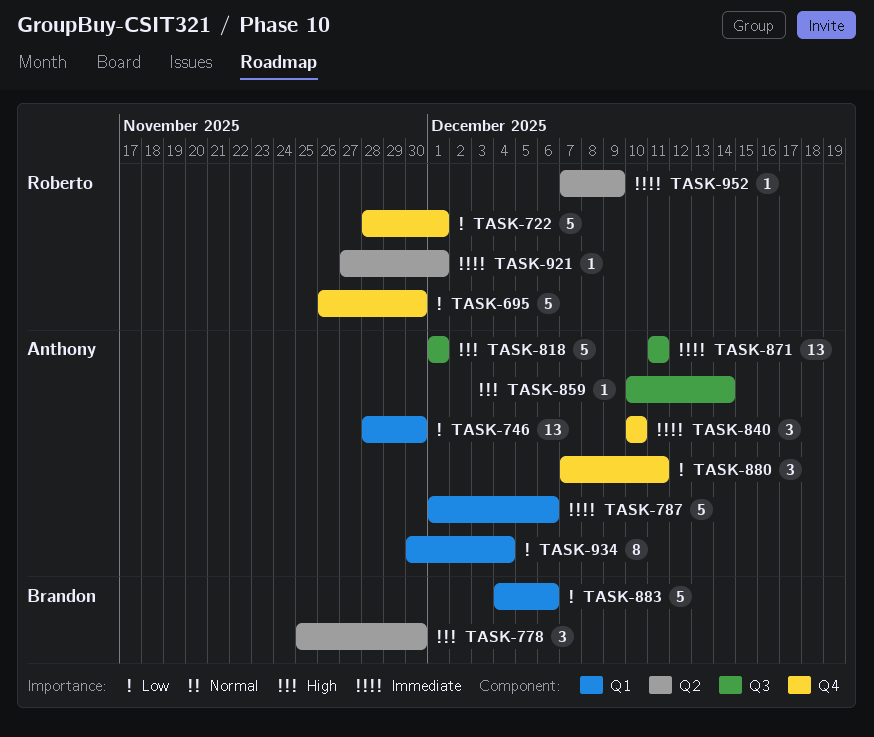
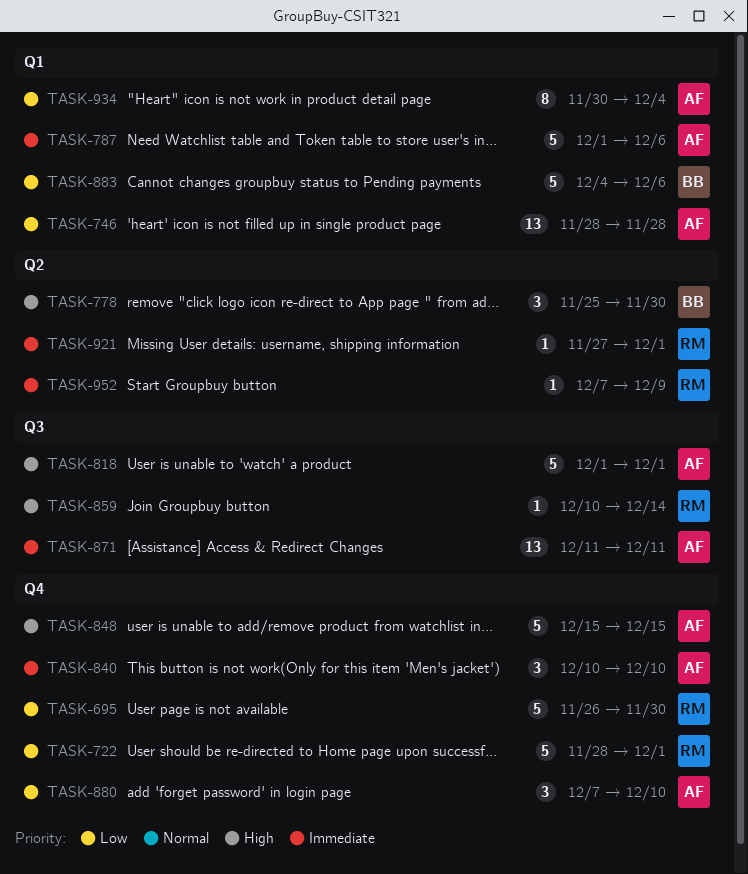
TASK-746, due: Nov 30 -> Nov 28
TASK-848: none -> present
TASK-859, owner: Anthony -> Roberto
TASK-880, due: Dec 11 -> Dec 10

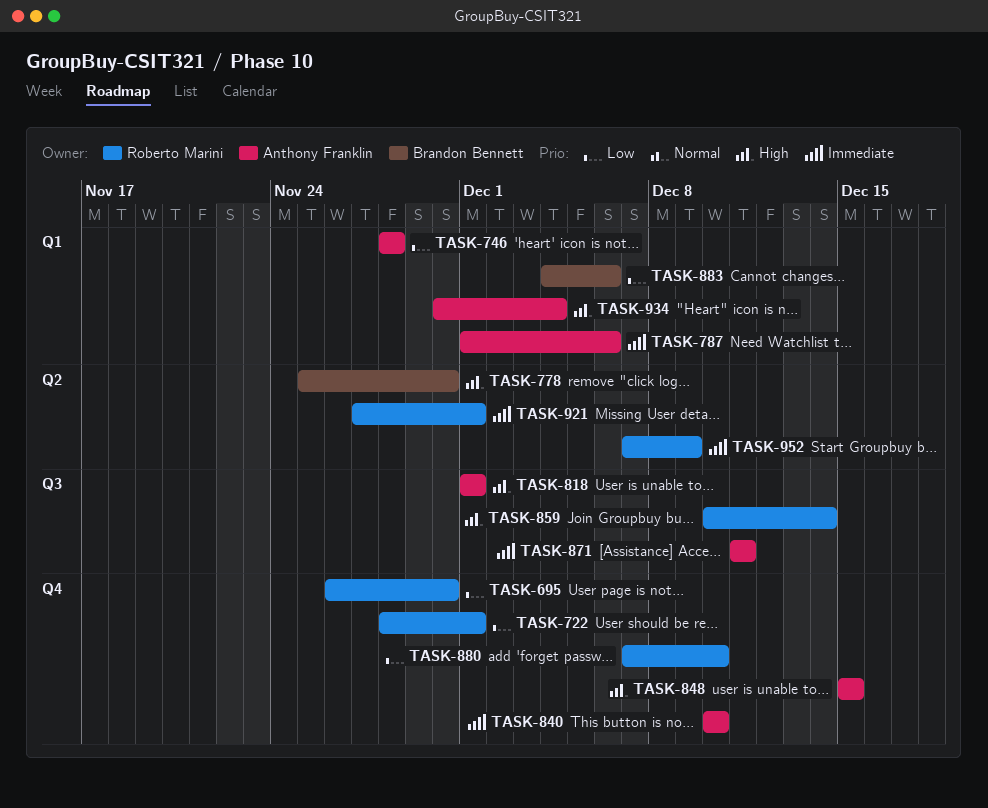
TASK-880, owner: Anthony Franklin -> Roberto Marini
TASK-934, priority: Low -> High

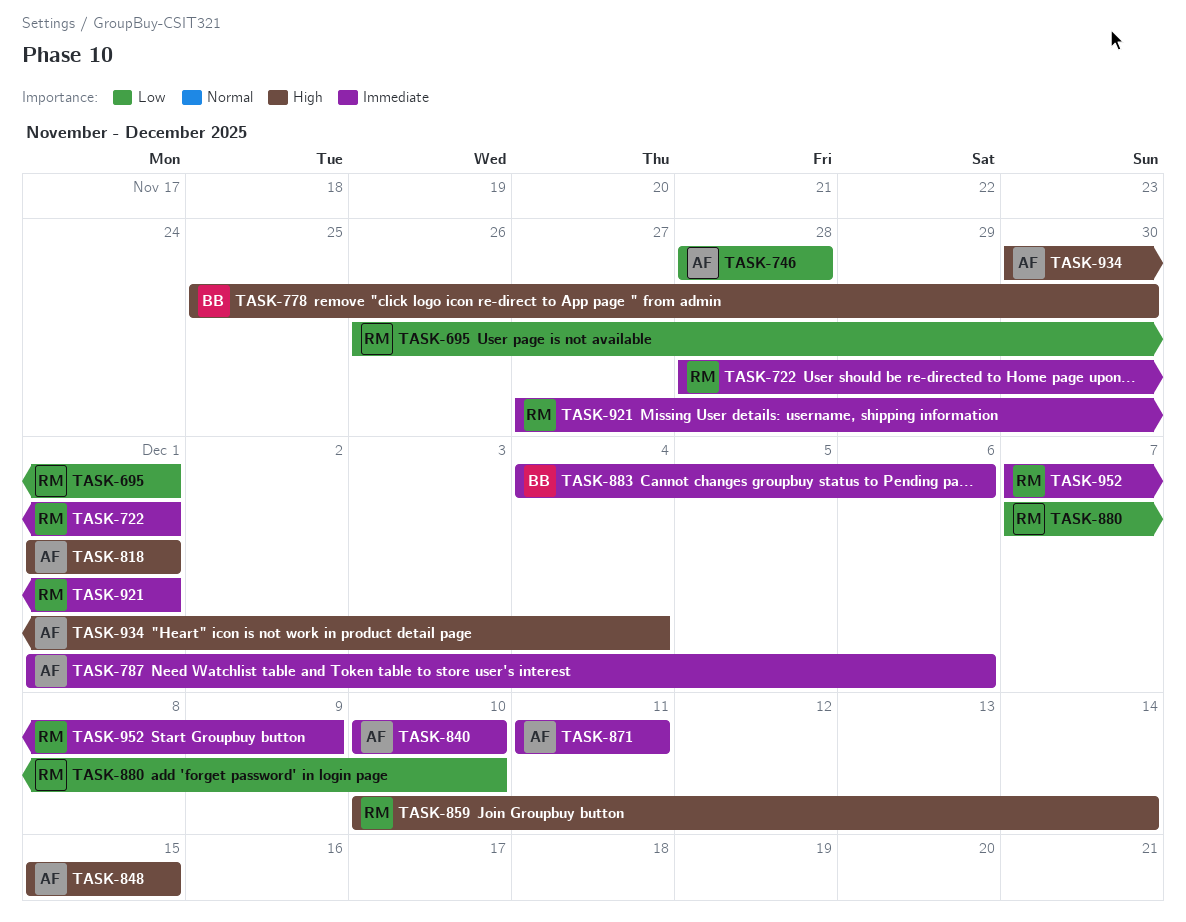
TASK-695, due: Nov 30 -> Dec 1
TASK-722, priority: Low -> Immediate
TASK-883, priority: Low -> Immediate

